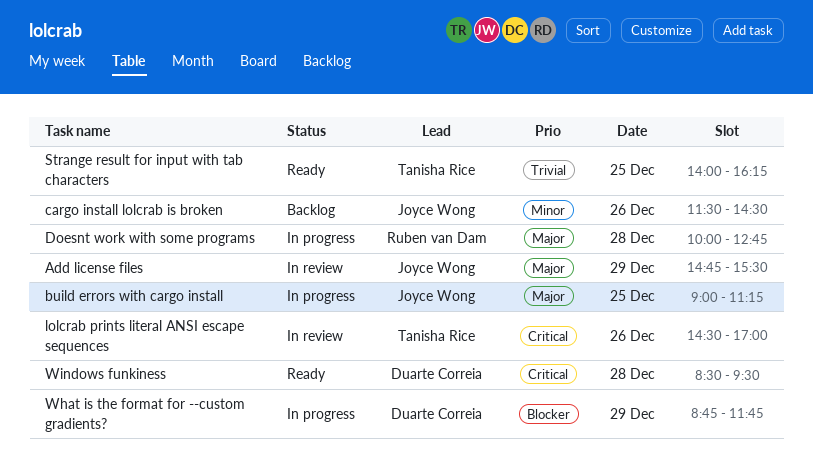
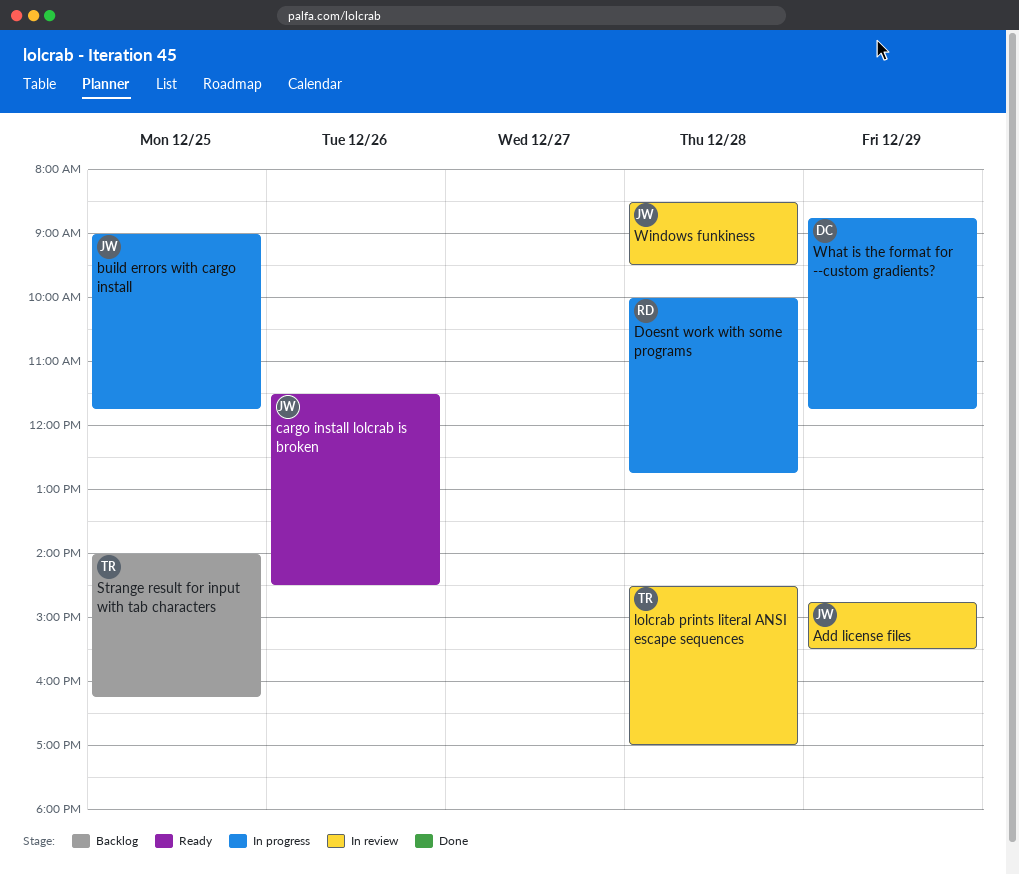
build errors with cargo install, ends: 11:15 -> 11:45
cargo install lolcrab is broken, status: Backlog -> Ready
lolcrab prints literal ANSI escape sequences, day: Dec 26 -> Dec 28
Strange result for input with tab characters, status: Ready -> Backlog
Windows funkiness, status: Ready -> In review
Windows funkiness, owner: Duarte Correia -> Joyce Wong

